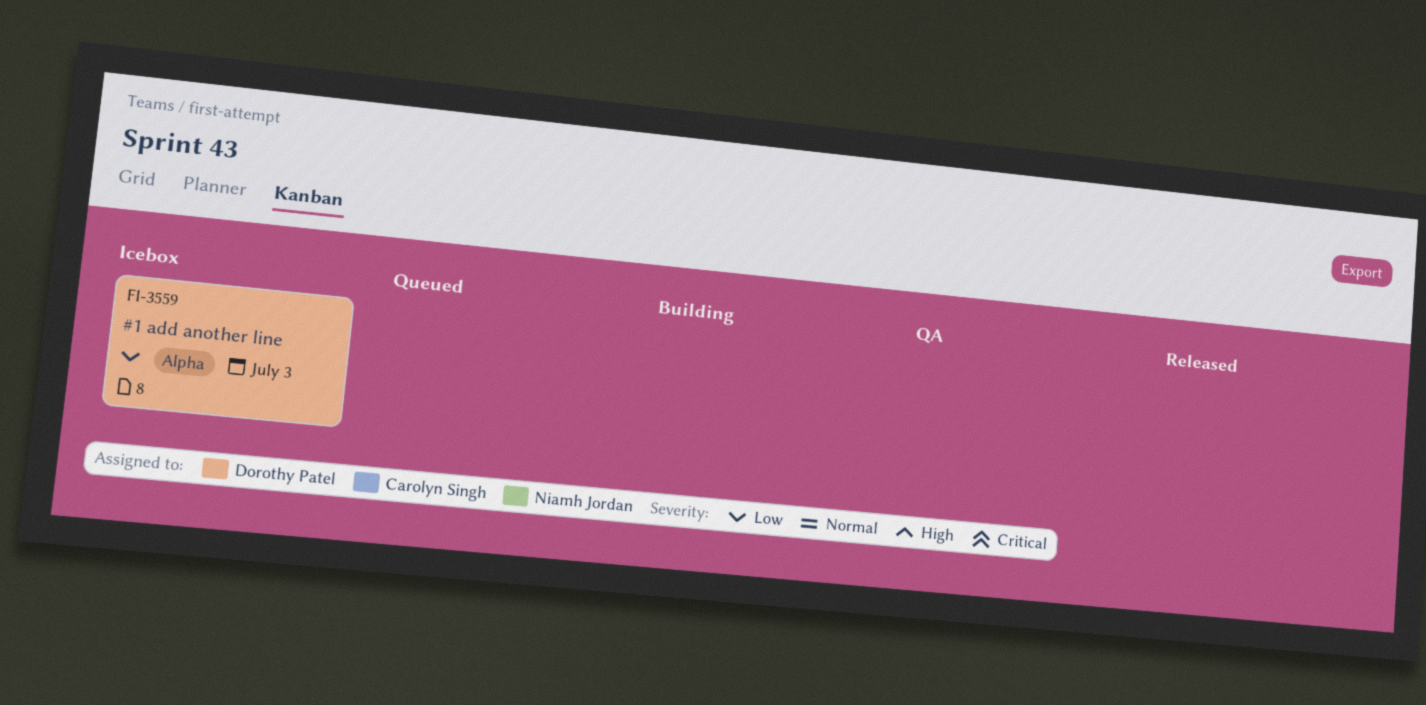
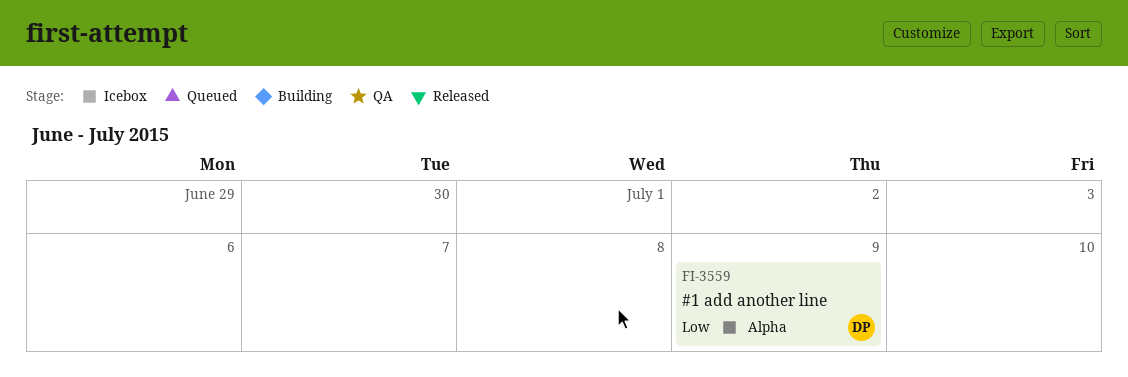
FI-3559, due: Jul 3 -> Jul 9

